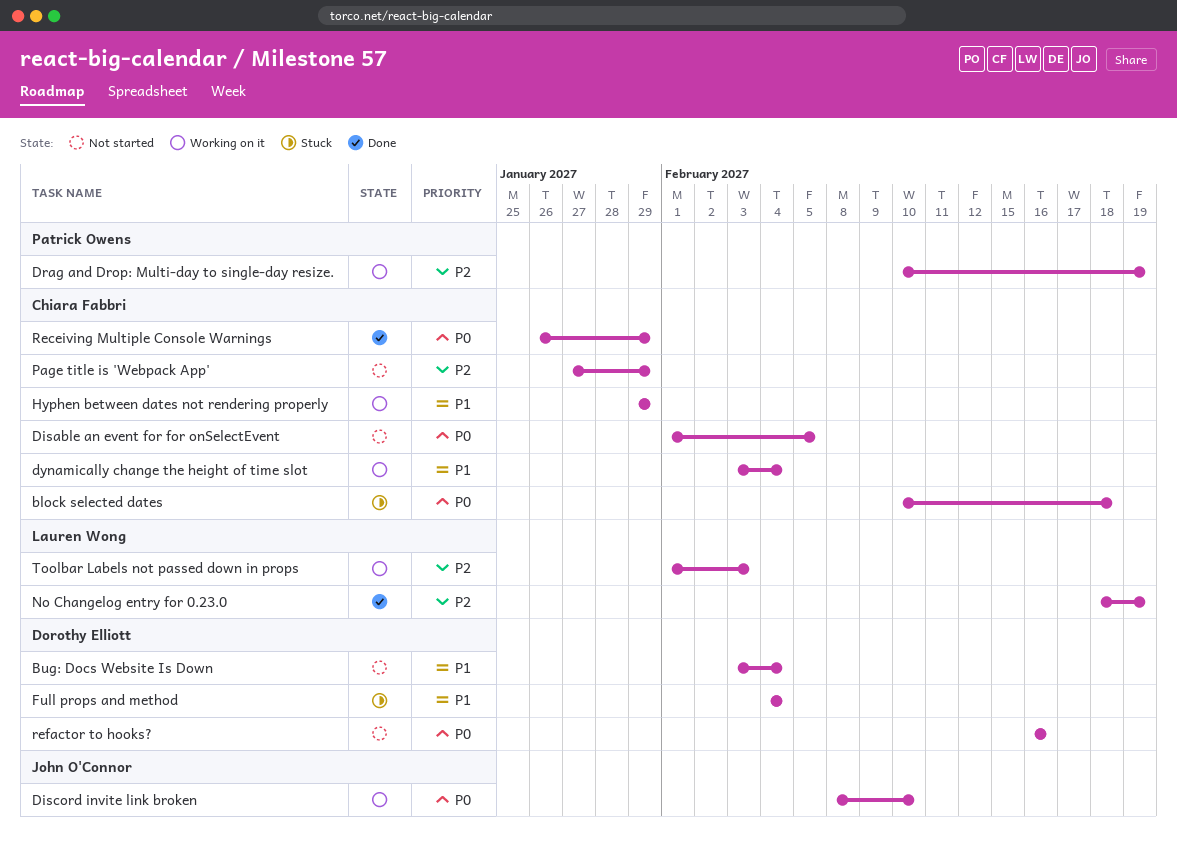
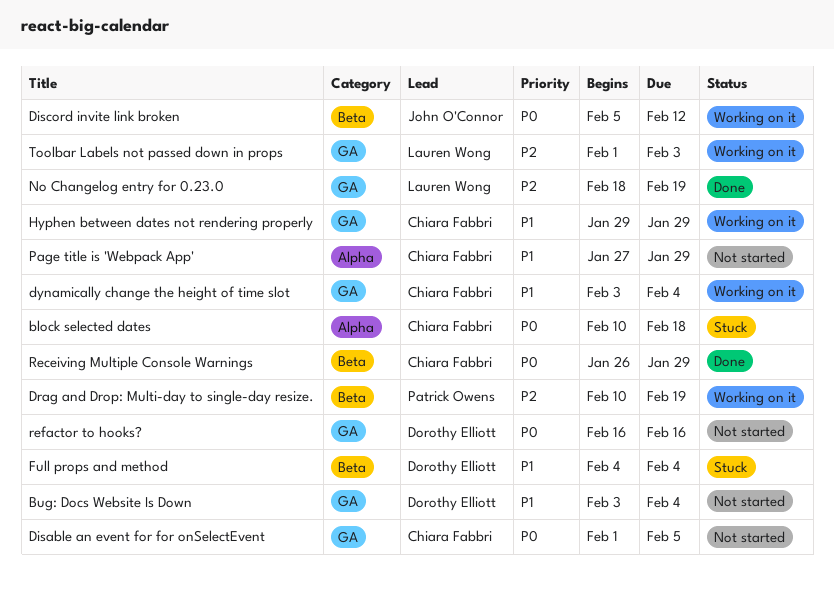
Discord invite link broken, start: Feb 8 -> Feb 5
Discord invite link broken, due: Feb 10 -> Feb 12
Page title is 'Webpack App', priority: P2 -> P1

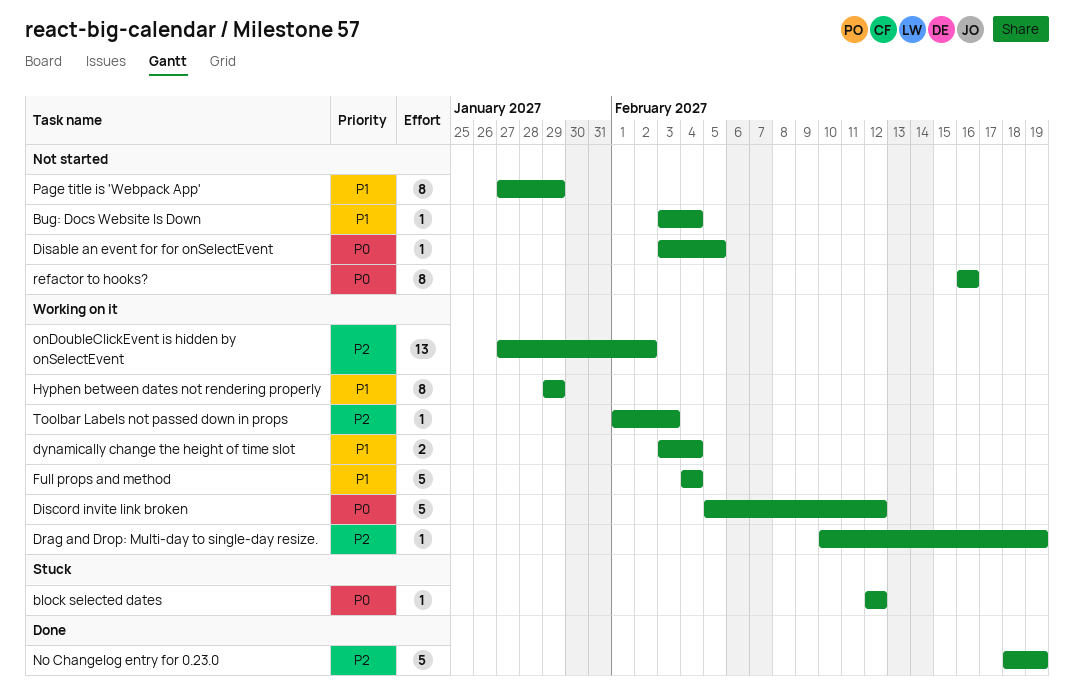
block selected dates, start: Feb 10 -> Feb 12
block selected dates, due: Feb 18 -> Feb 12
Disable an event for for onSelectEvent, start: Feb 1 -> Feb 3
Full props and method, status: Stuck -> Working on it
onDoubleClickEvent is hidden by onSelectEvent: none -> present
Receiving Multiple Console Warnings: present -> none

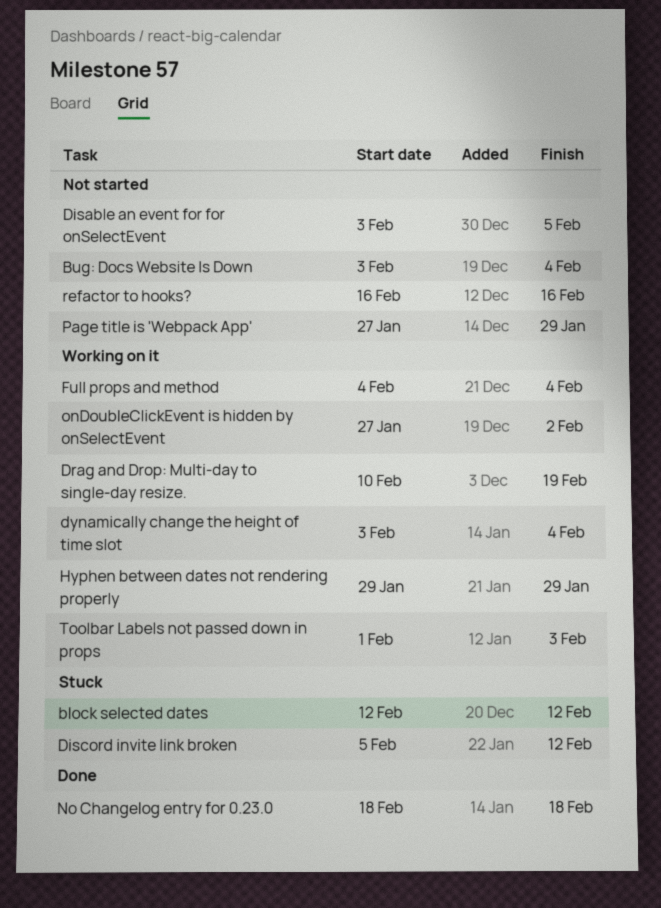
Discord invite link broken, status: Working on it -> Stuck
No Changelog entry for 0.23.0, due: Feb 19 -> Feb 18

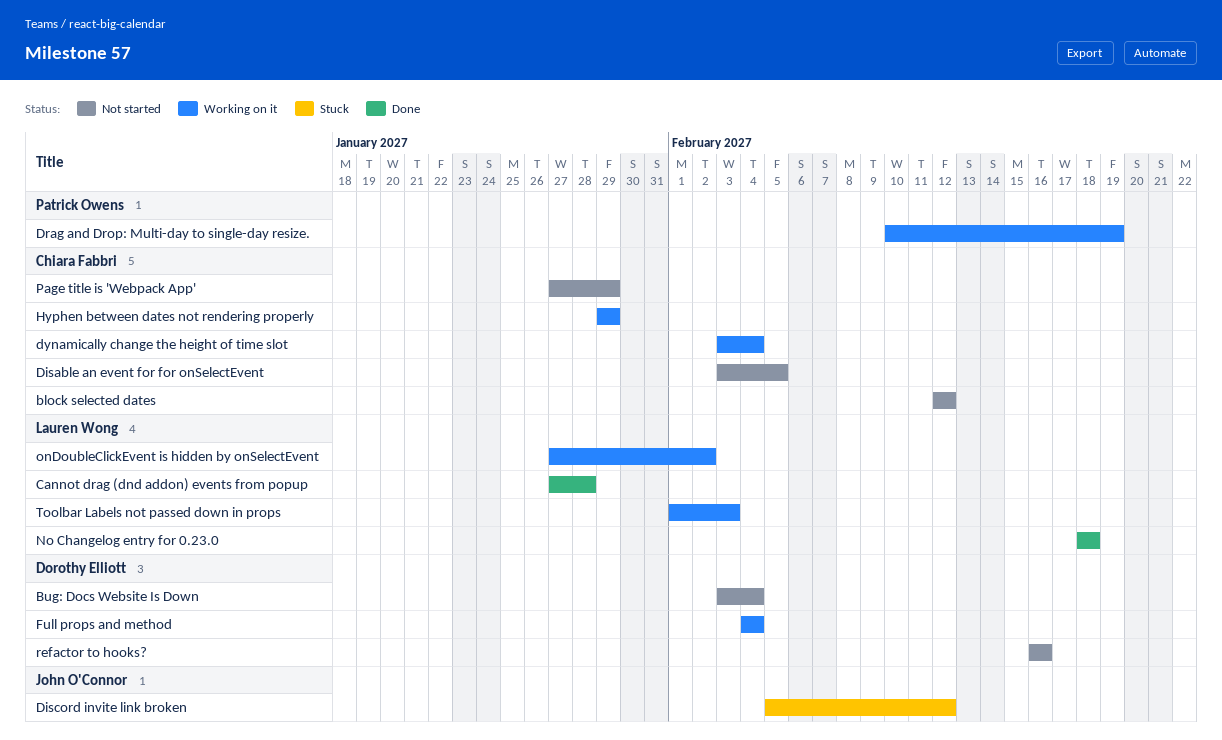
block selected dates, status: Stuck -> Not started
Cannot drag (dnd addon) events from popup: none -> present

